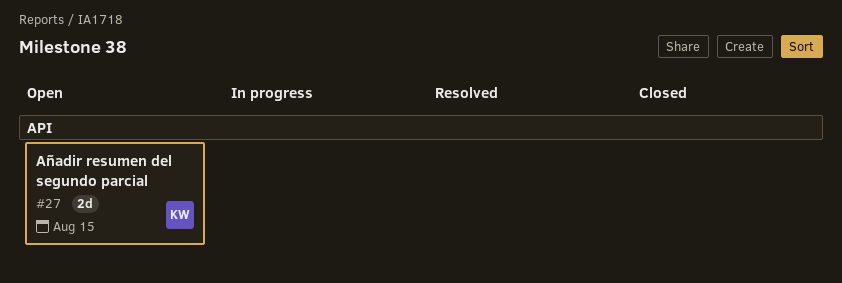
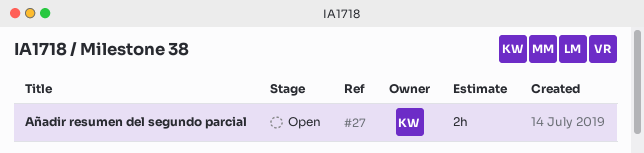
#27, estimate: 2d -> 2h

